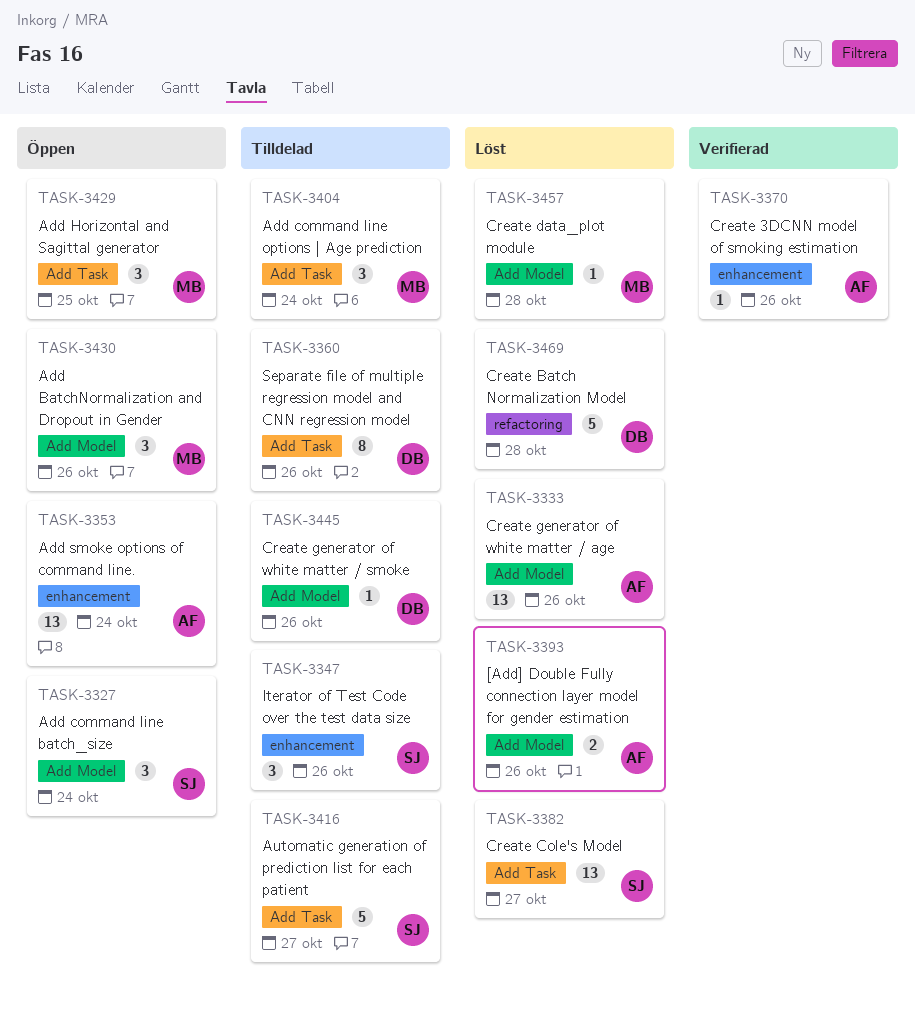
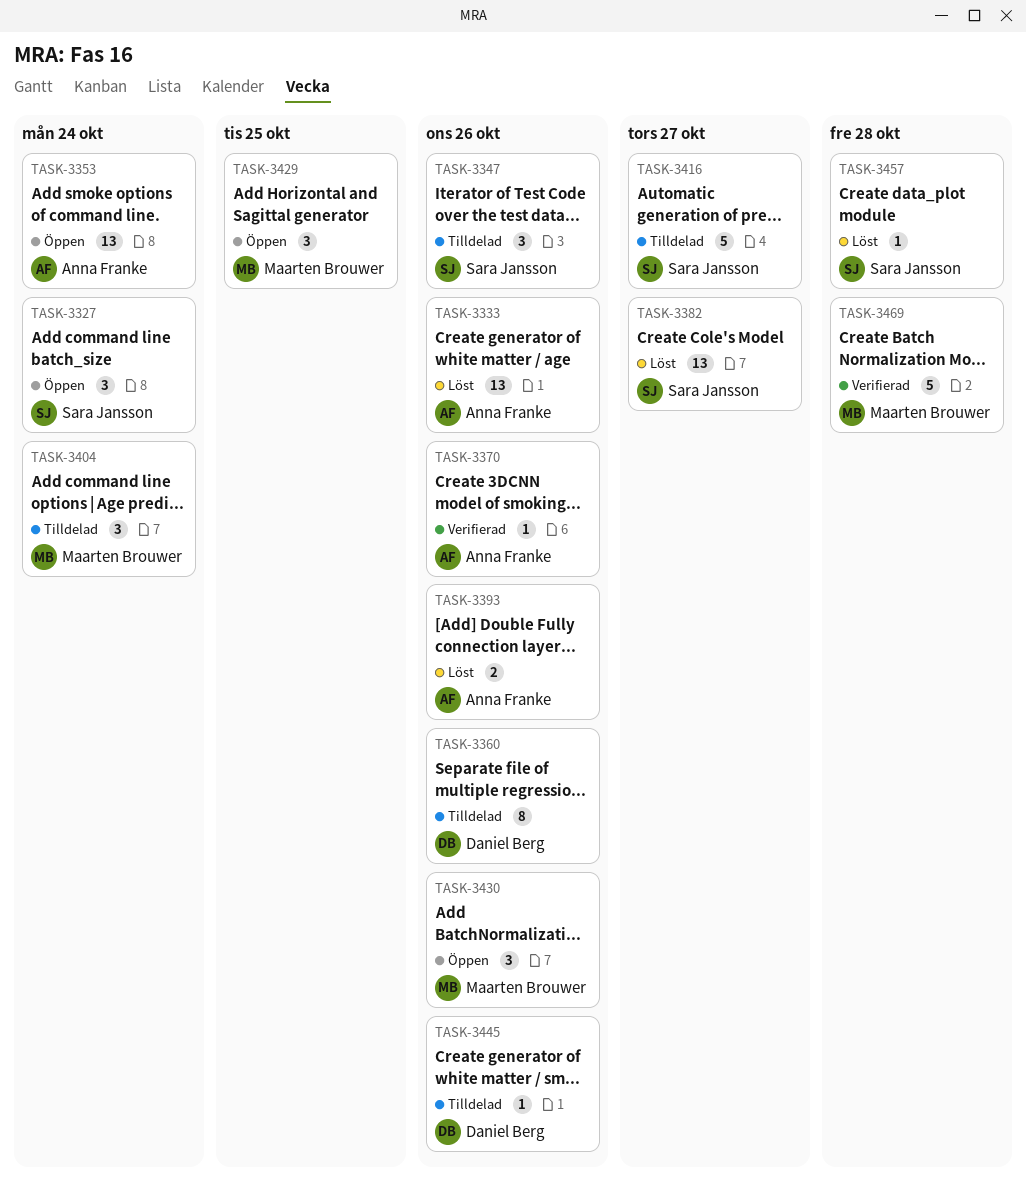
TASK-3457, owner: Maarten Brouwer -> Sara Jansson
TASK-3469, status: Löst -> Verifierad
TASK-3469, owner: Daniel Berg -> Maarten Brouwer

